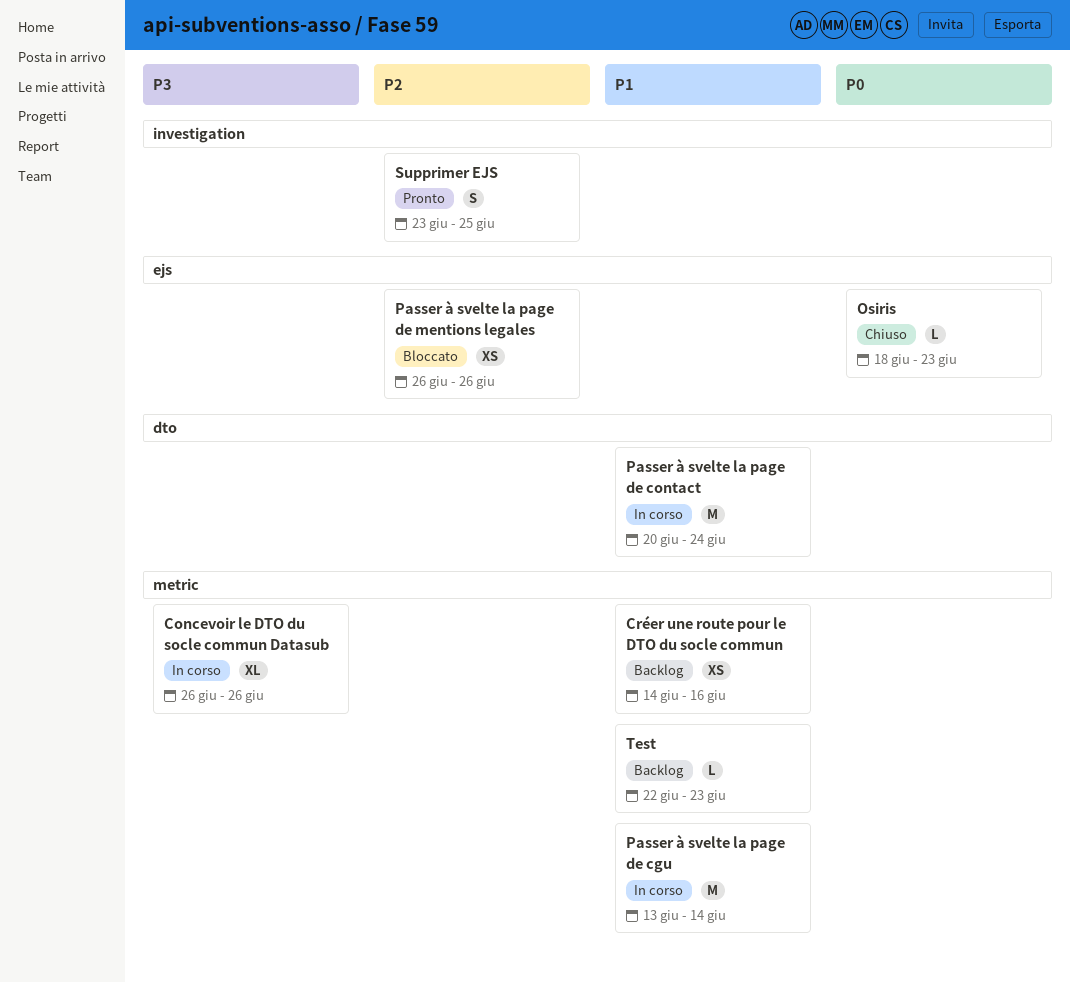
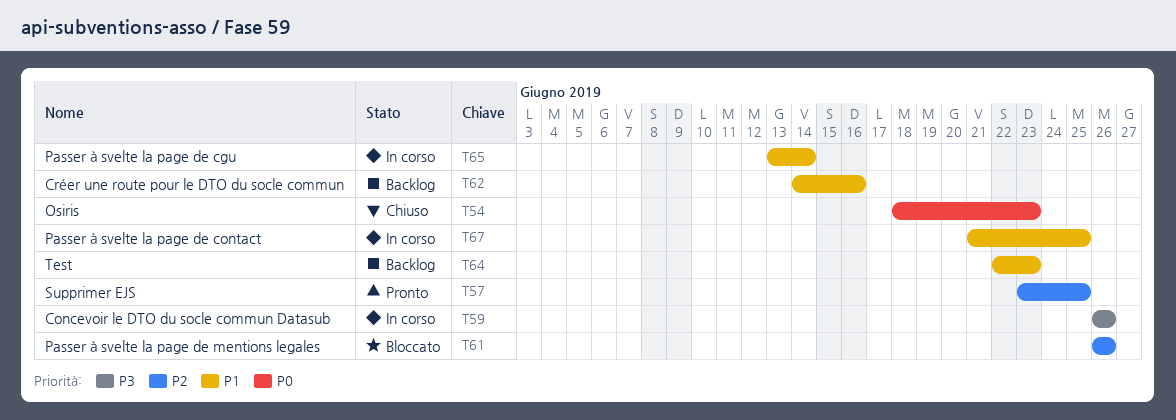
Passer à svelte la page de contact, start: Jun 20 -> Jun 21
Passer à svelte la page de contact, due: Jun 24 -> Jun 25

